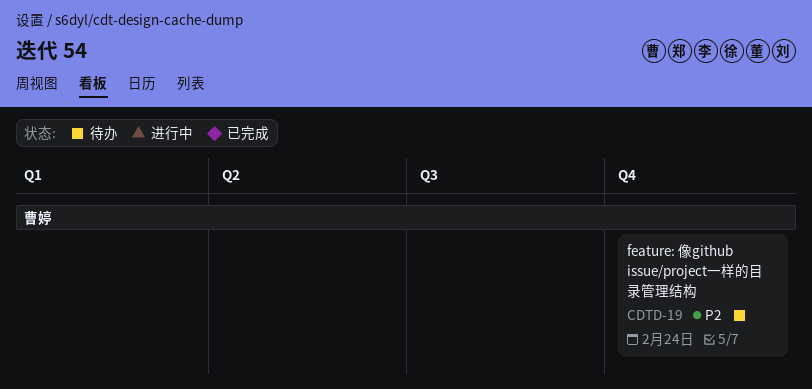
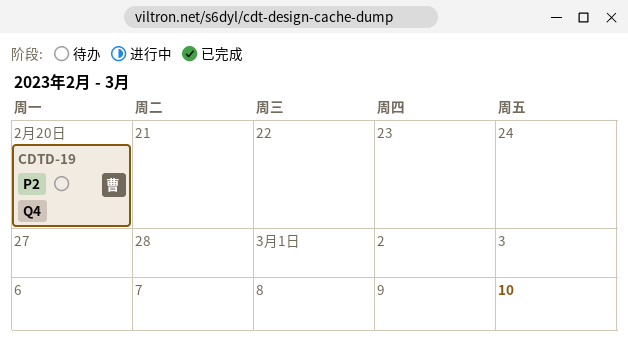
CDTD-19, due: Feb 24 -> Feb 20

